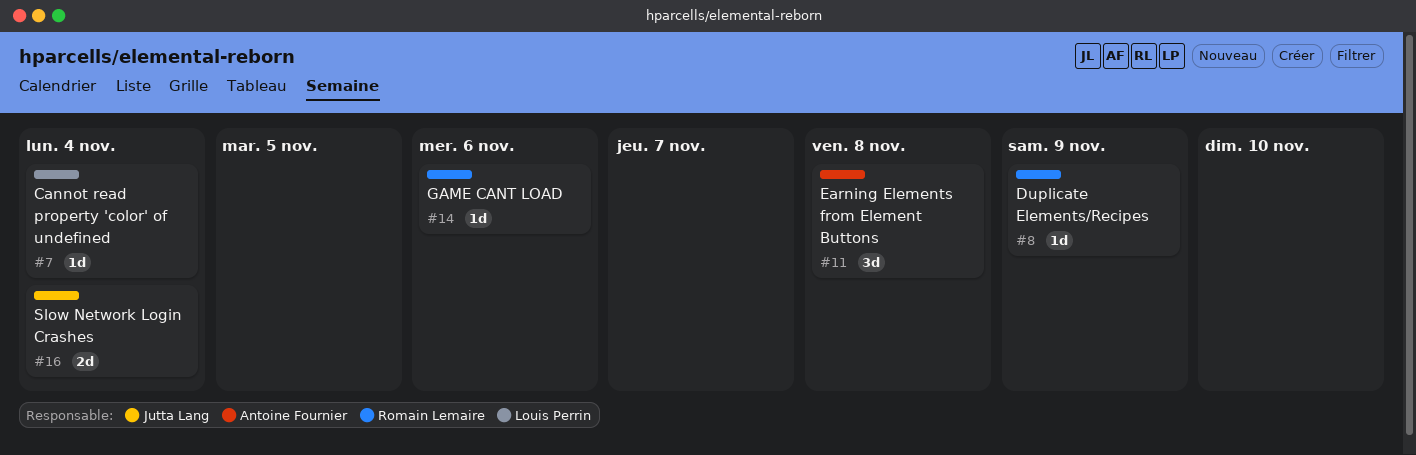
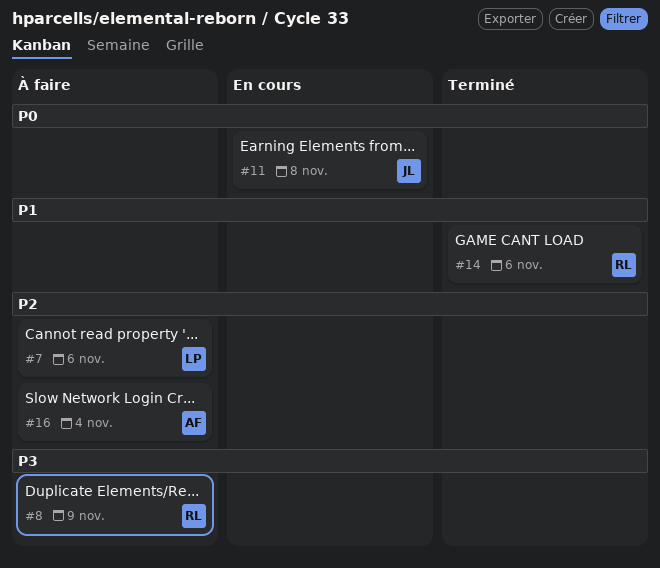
#7, due: Nov 4 -> Nov 6
#11, owner: Antoine Fournier -> Jutta Lang
#16, owner: Jutta Lang -> Antoine Fournier

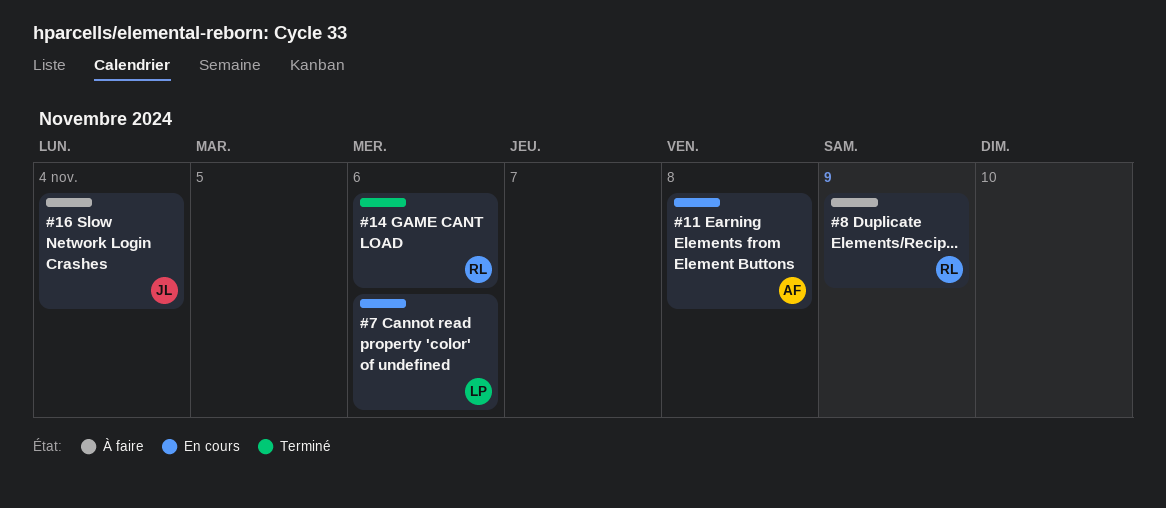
#7, status: À faire -> En cours
#11, owner: JL -> AF
#16, owner: AF -> JL

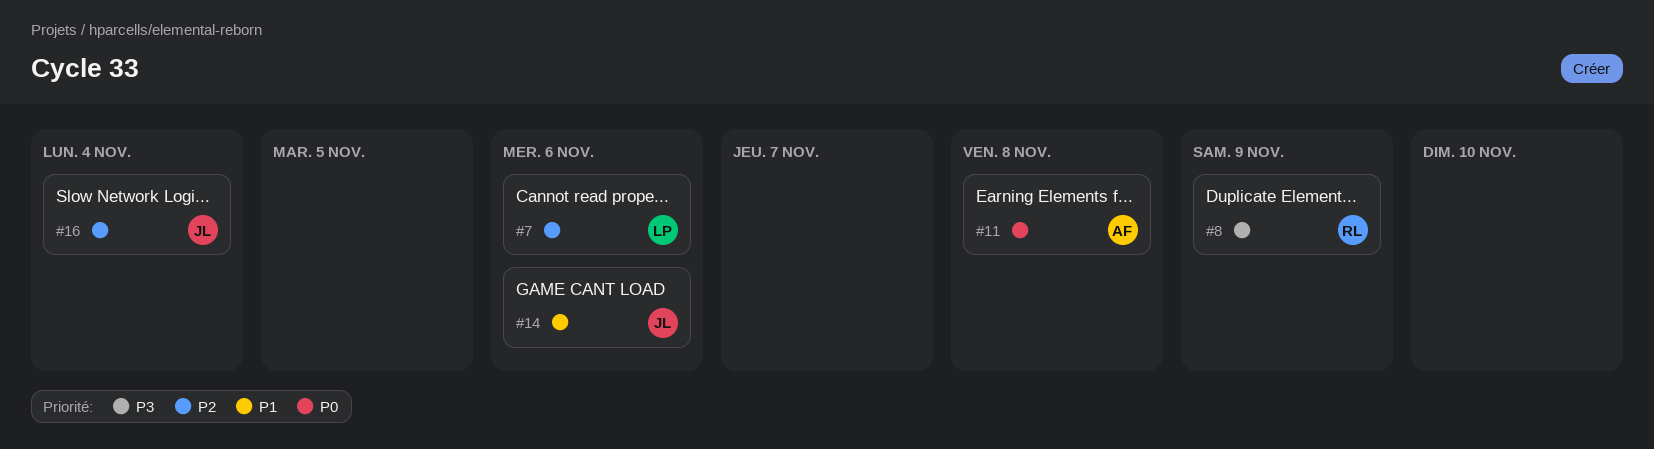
#14, owner: RL -> JL

